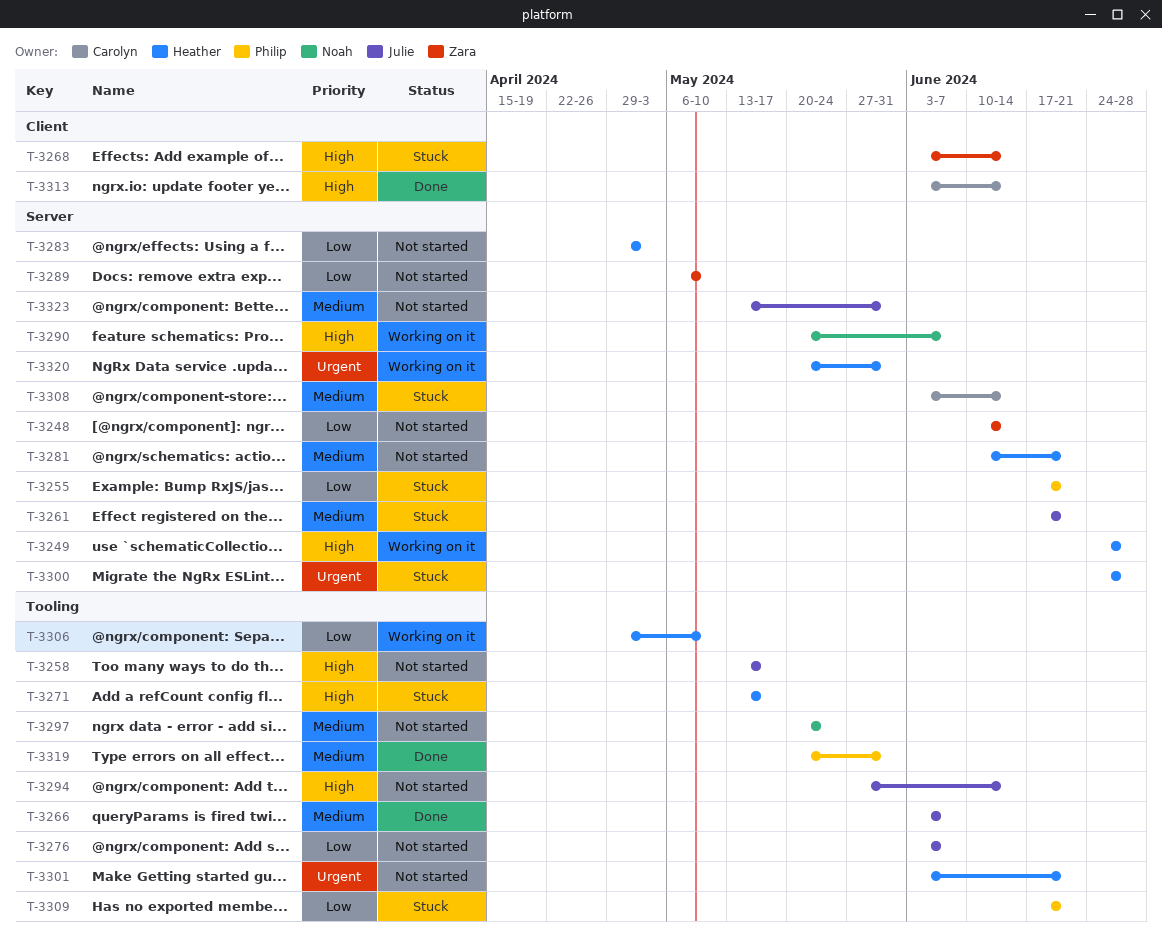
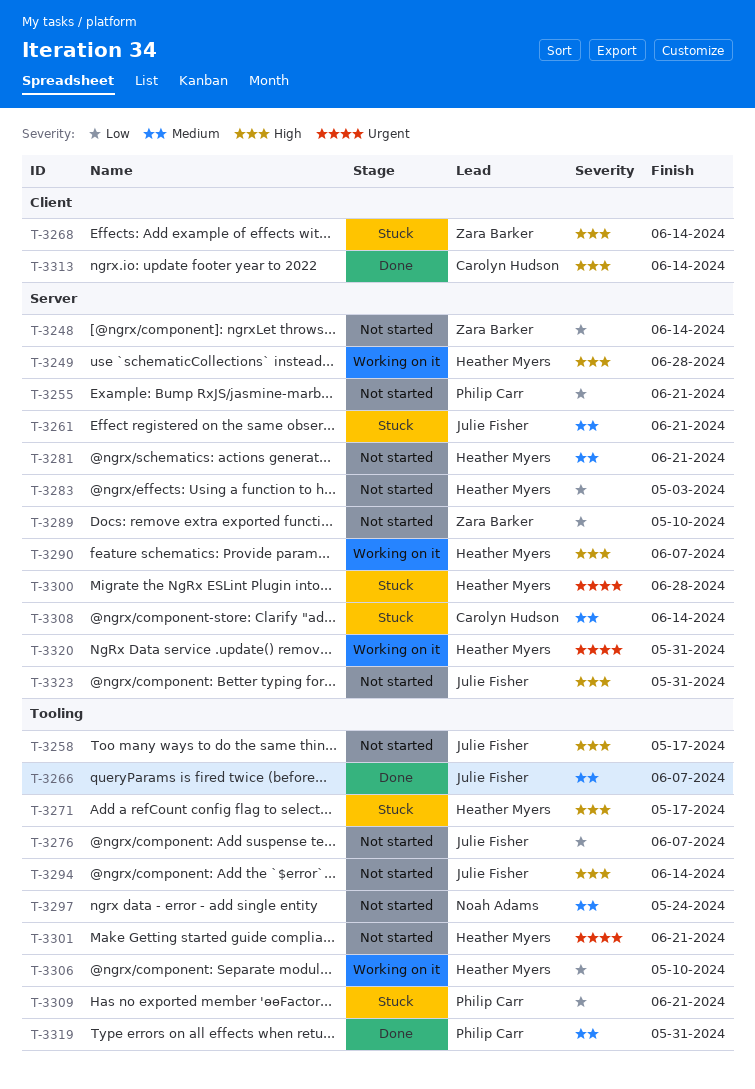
T-3255, status: Stuck -> Not started
T-3290, owner: Noah Adams -> Heather Myers
T-3323, priority: Medium -> High

